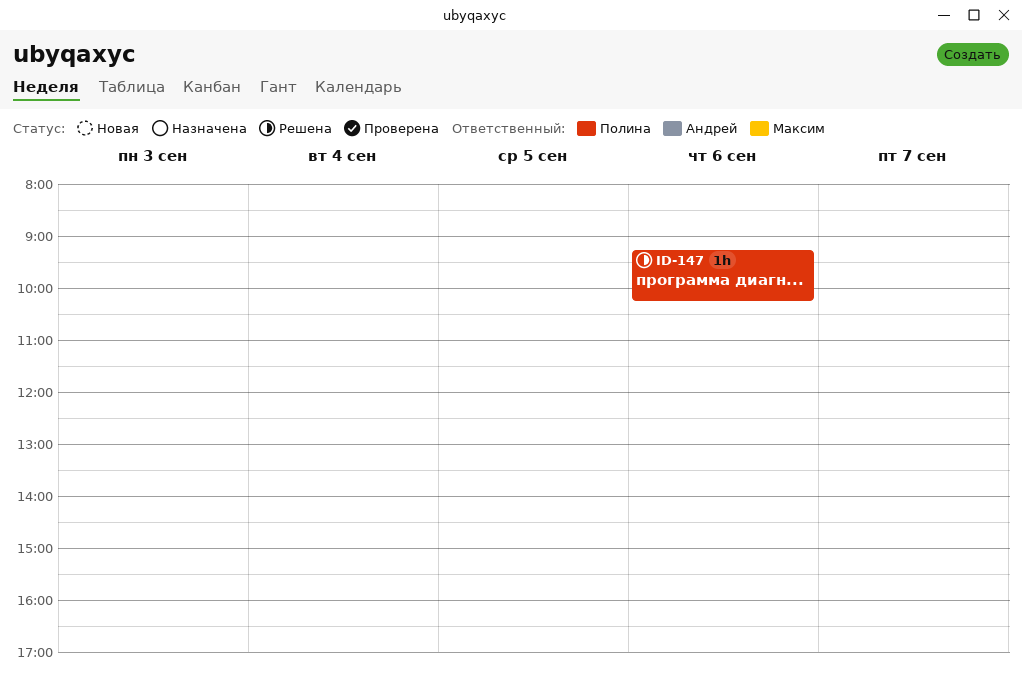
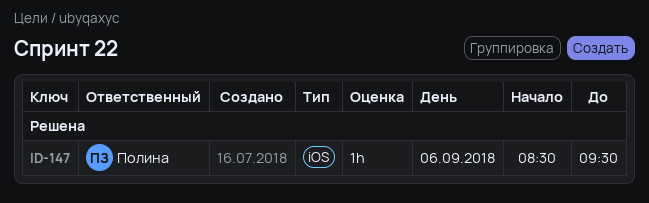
ID-147, begins: 09:15 -> 08:30
ID-147, ends: 10:15 -> 09:30

